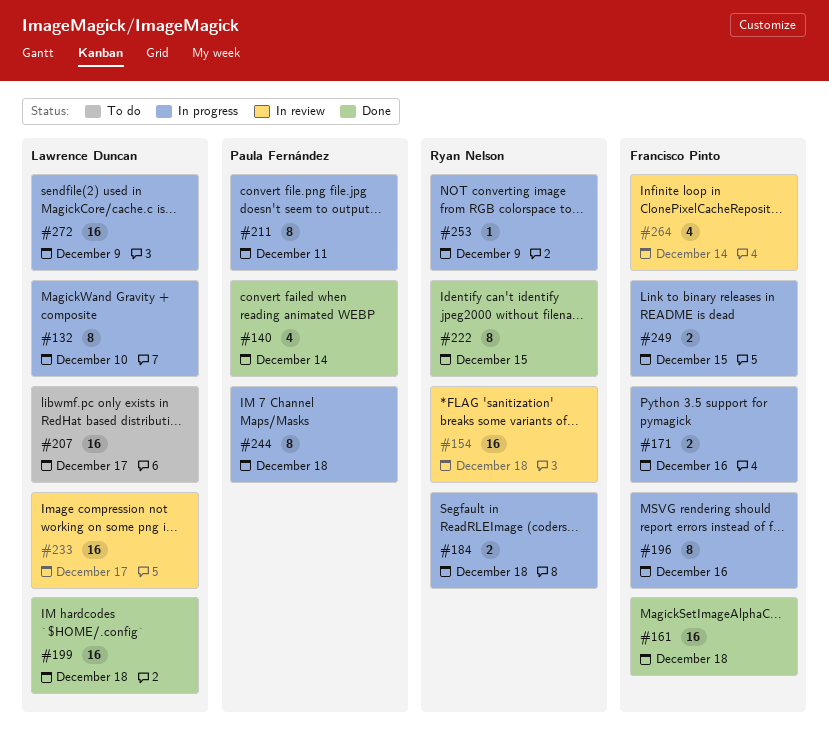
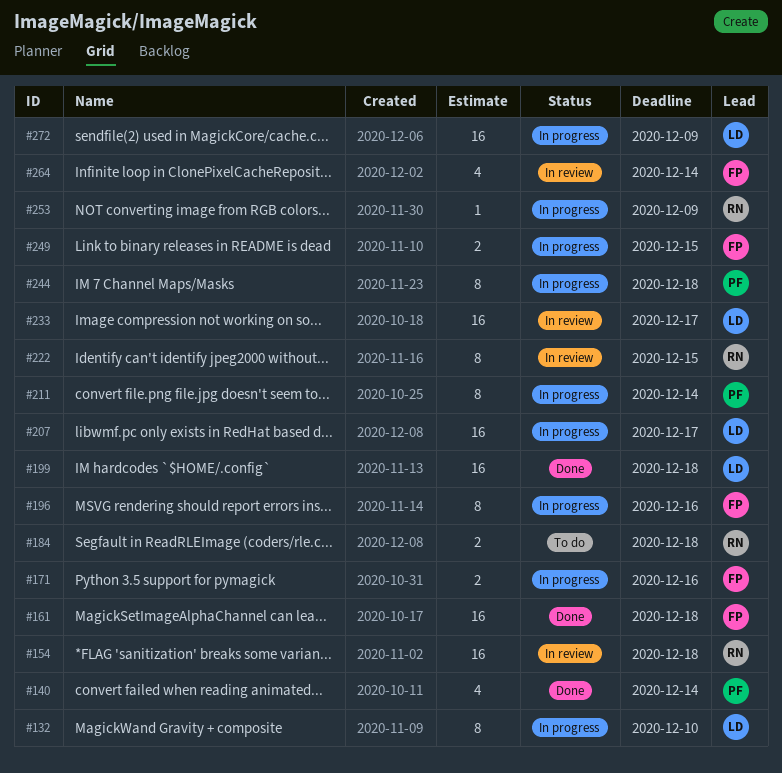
#184, status: In progress -> To do
#207, status: To do -> In progress
#211, due: Dec 11 -> Dec 14
#222, status: Done -> In review

